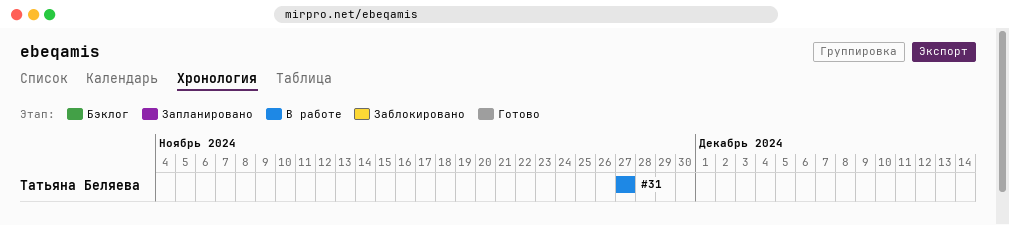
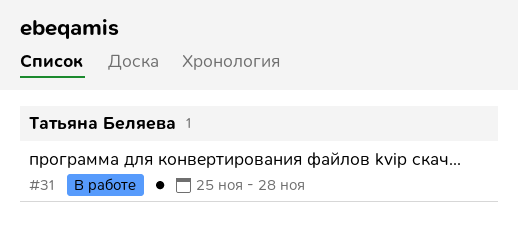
#31, start: Nov 27 -> Nov 25
#31, due: Nov 27 -> Nov 28

